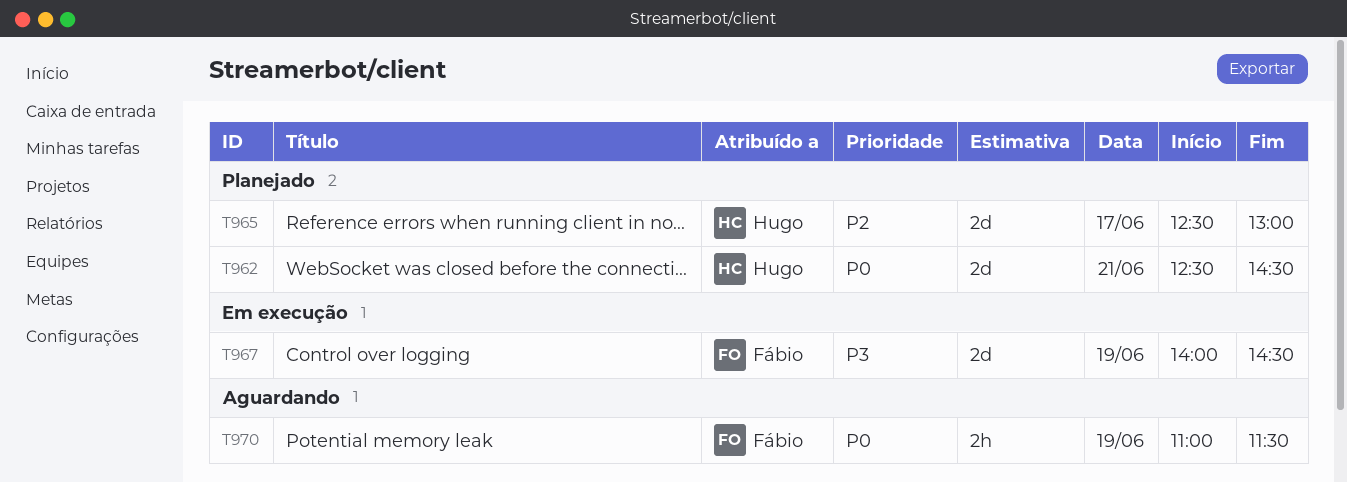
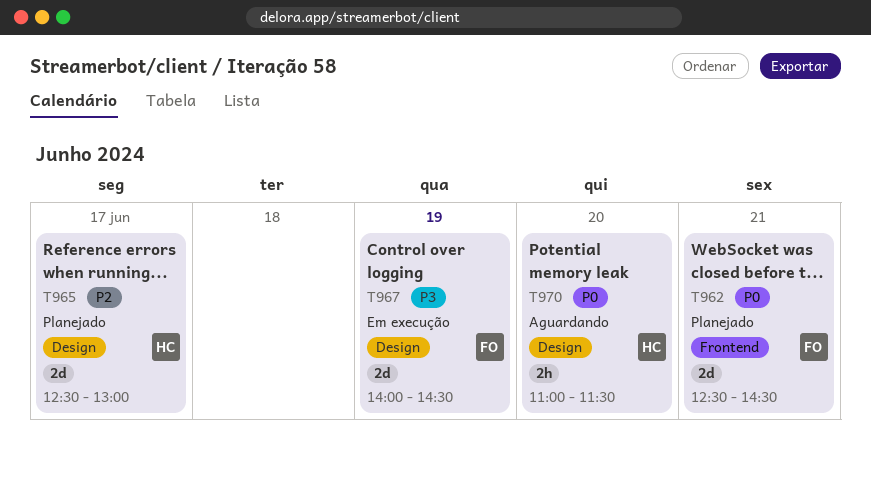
T962, owner: Hugo -> Fábio
T970, owner: Fábio -> Hugo
T970, day: Jun 19 -> Jun 20

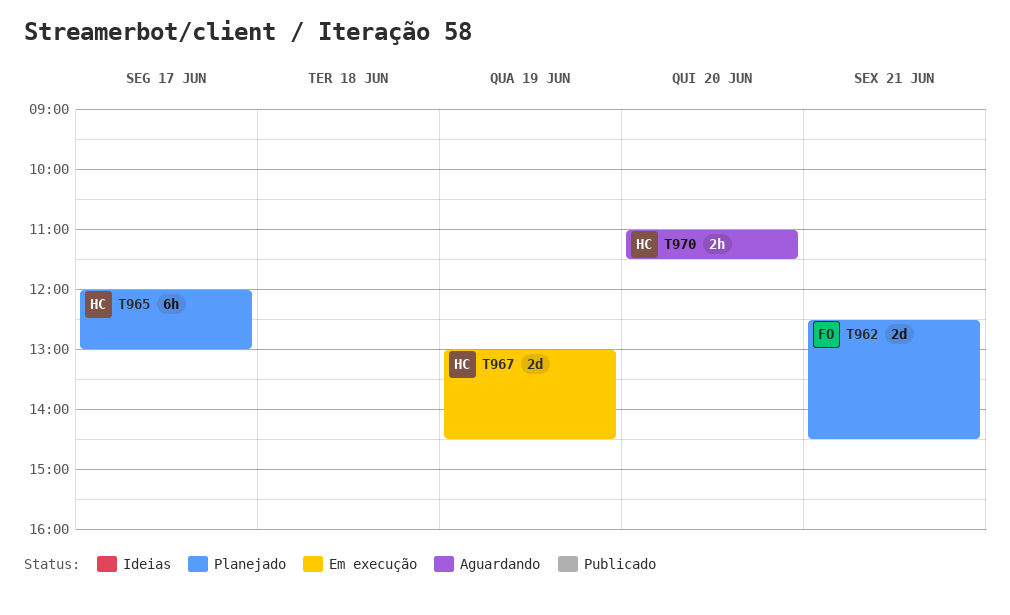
T965, estimate: 2d -> 6h
T965, begins: 12:30 -> 12:00
T967, owner: FO -> HC
T967, begins: 14:00 -> 13:00

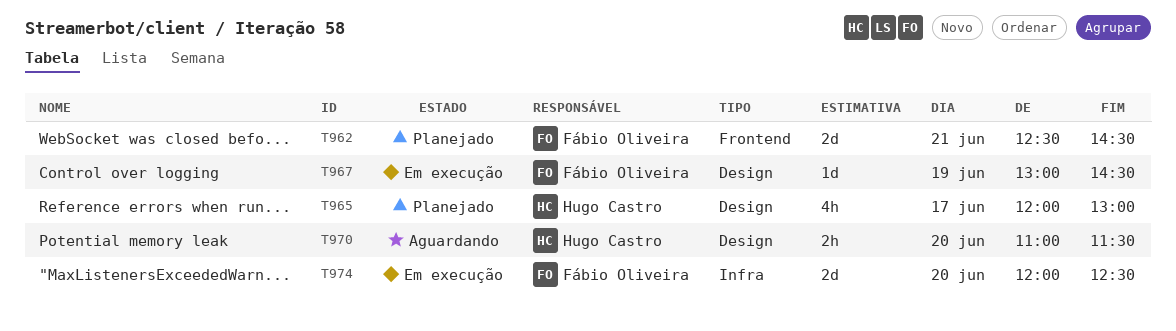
T965, estimate: 6h -> 4h
T967, owner: Hugo Castro -> Fábio Oliveira
T967, estimate: 2d -> 1d
T974: none -> present

